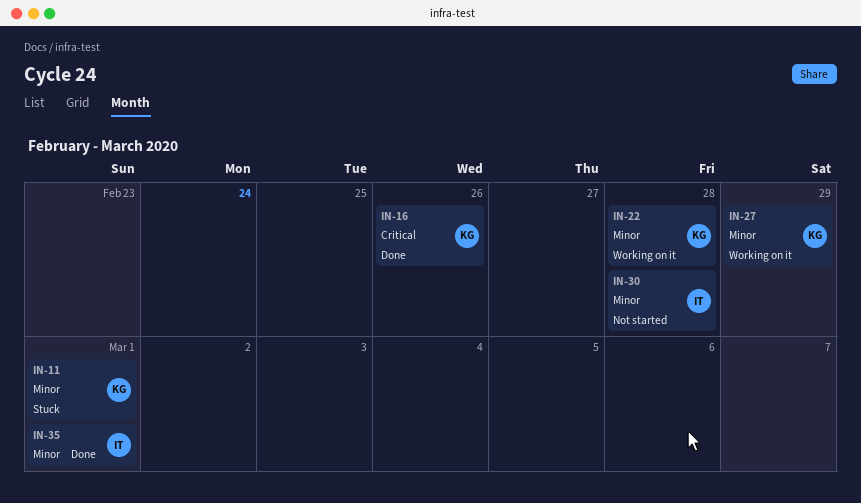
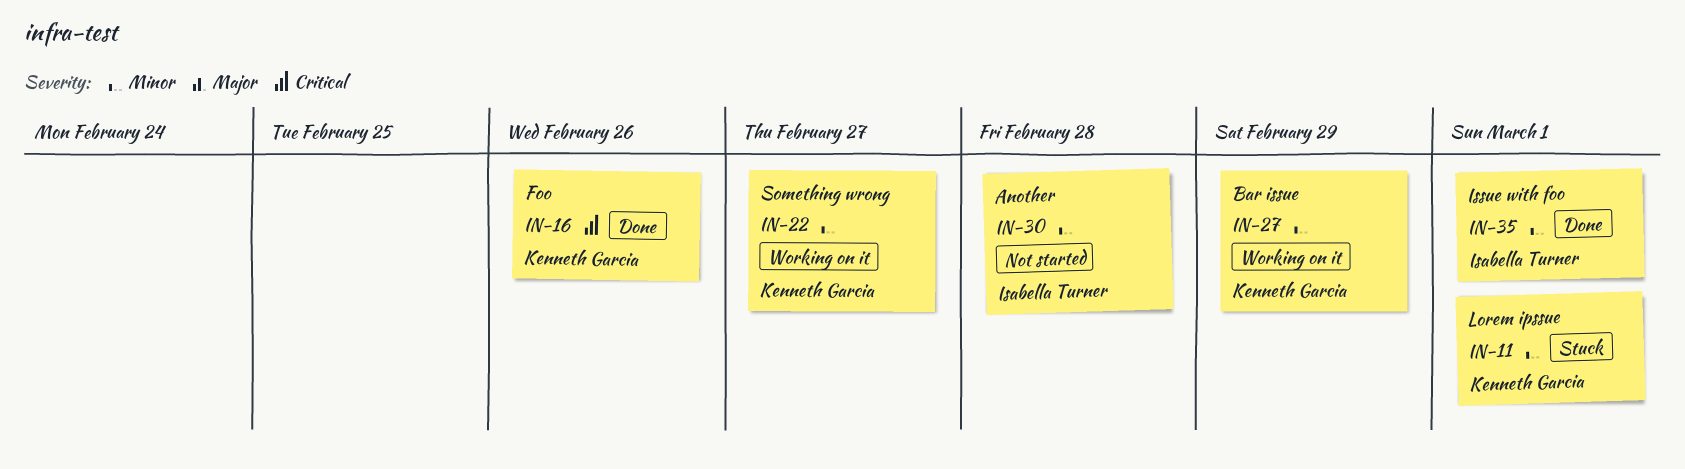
IN-22, due: Feb 28 -> Feb 27

